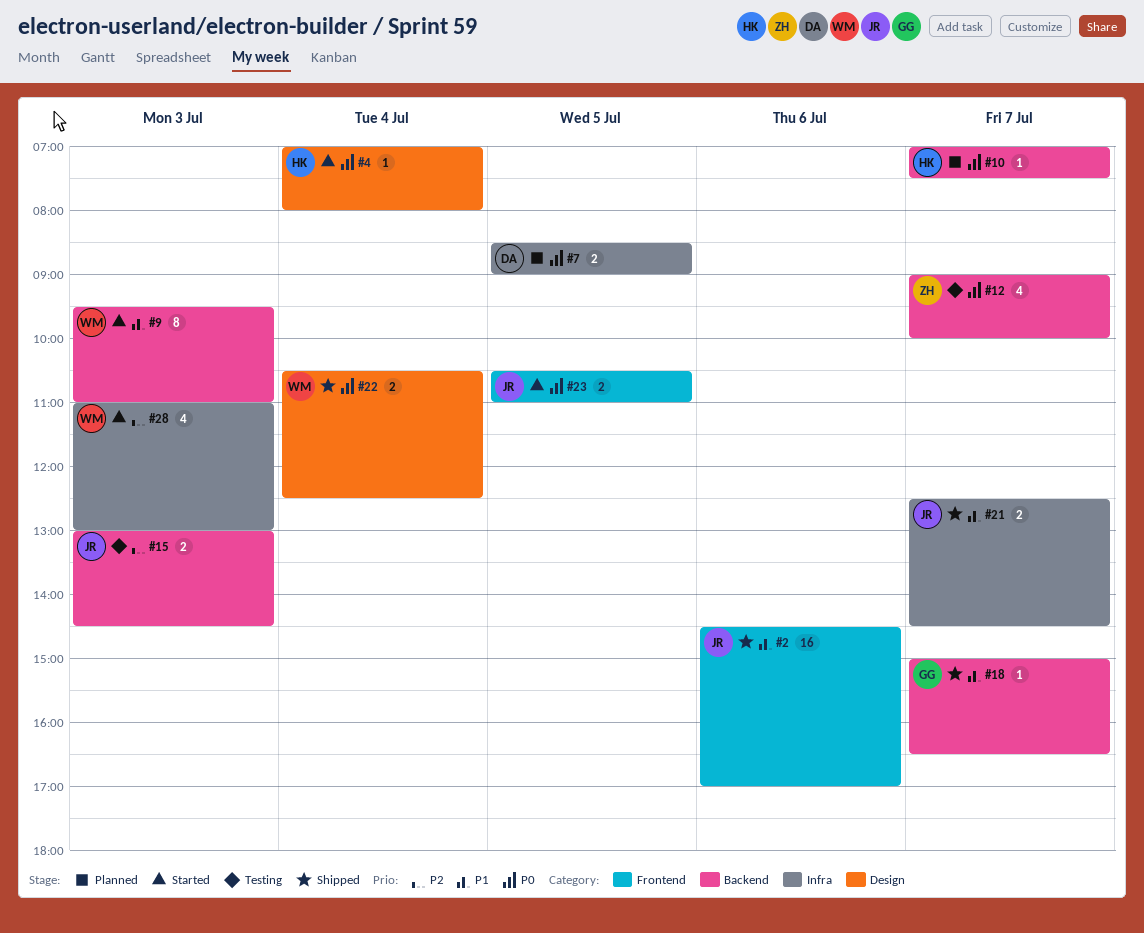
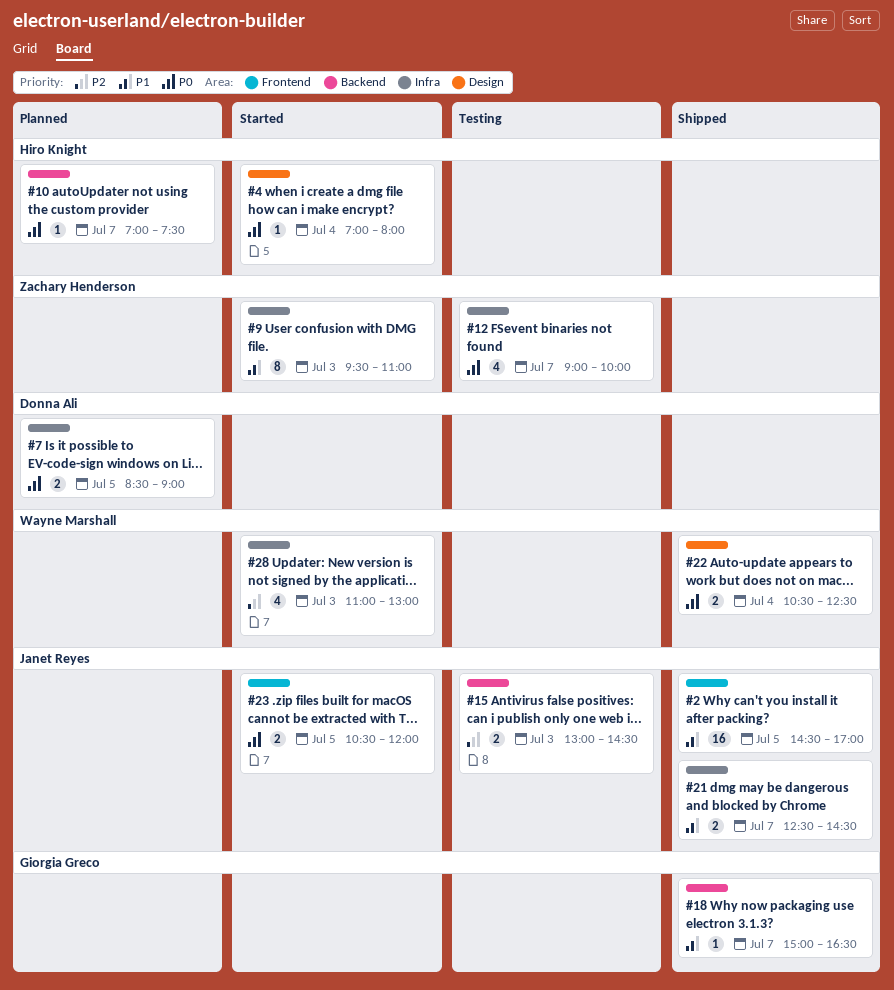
#2, day: Jul 6 -> Jul 5
#9, owner: Wayne Marshall -> Zachary Henderson
#9, label: Backend -> Infra
#12, label: Backend -> Infra
#23, ends: 11:00 -> 12:00

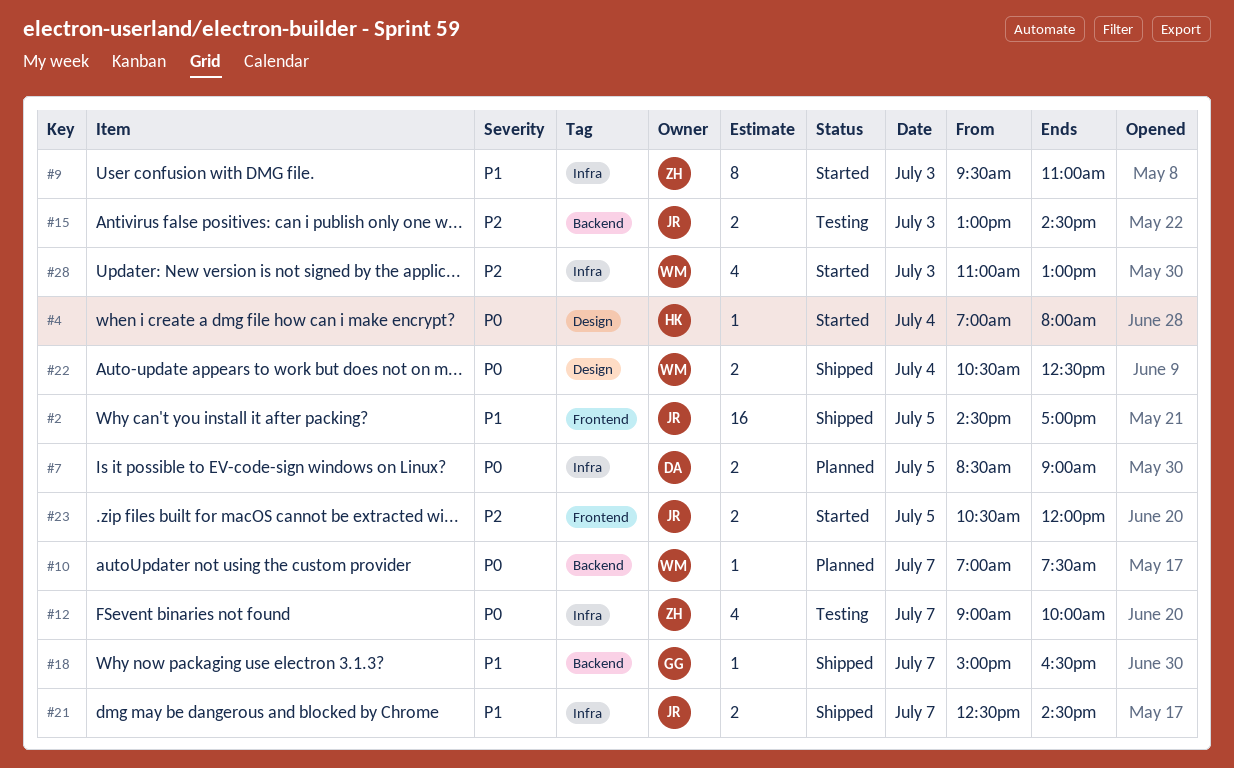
#10, owner: Hiro Knight -> Wayne Marshall
#23, priority: P0 -> P2

